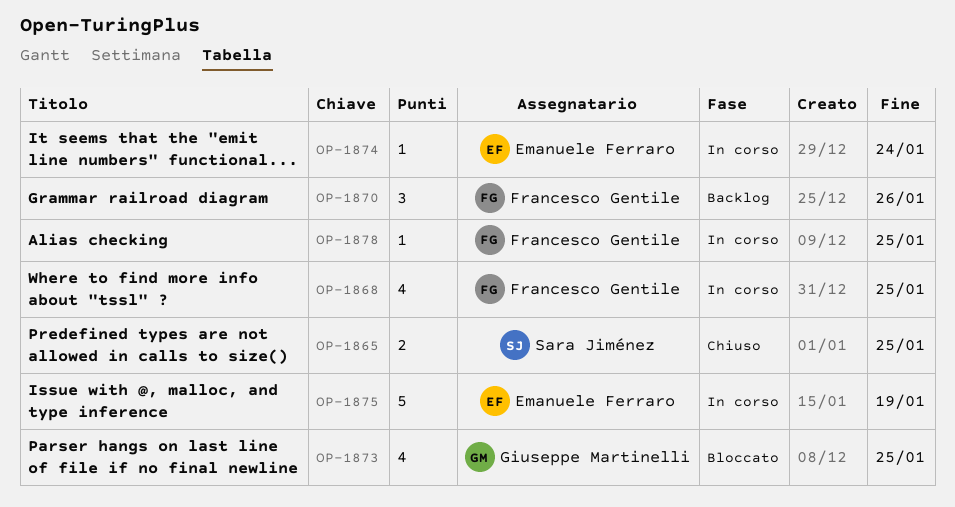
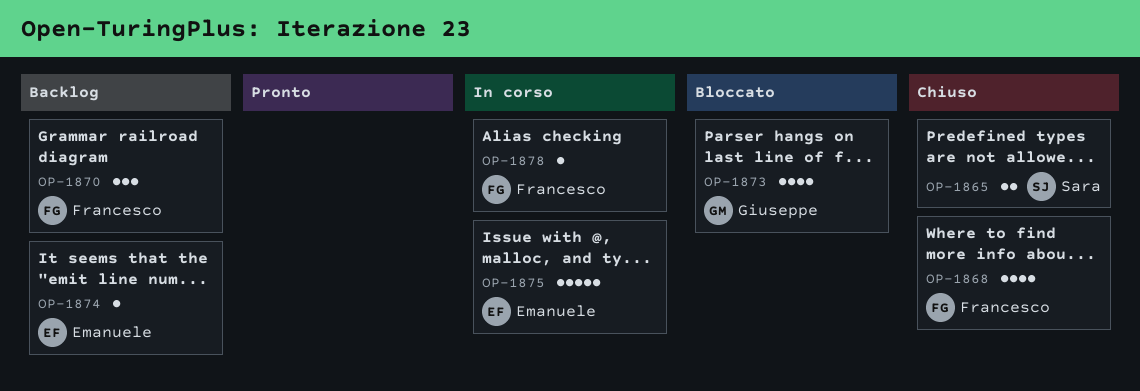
OP-1868, status: In corso -> Chiuso
OP-1874, status: In corso -> Backlog

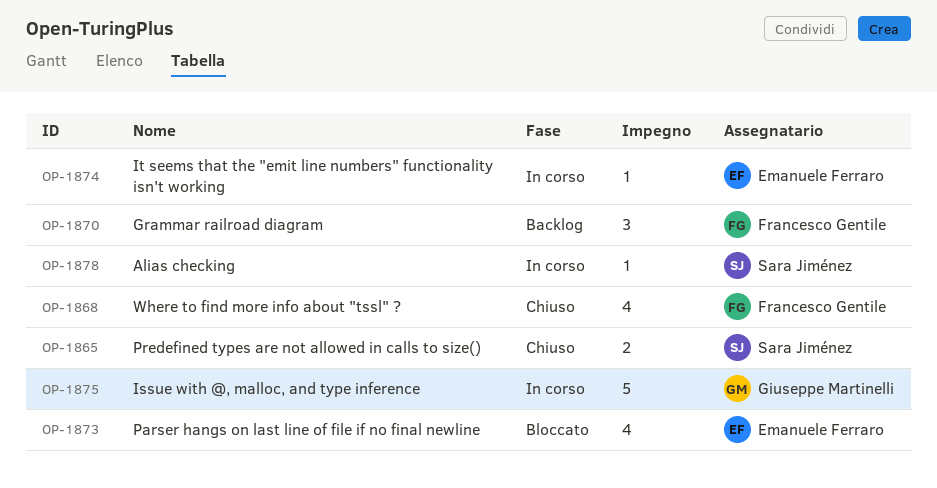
OP-1873, owner: Giuseppe Martinelli -> Emanuele Ferraro
OP-1874, status: Backlog -> In corso
OP-1875, owner: Emanuele Ferraro -> Giuseppe Martinelli
OP-1878, owner: Francesco Gentile -> Sara Jiménez

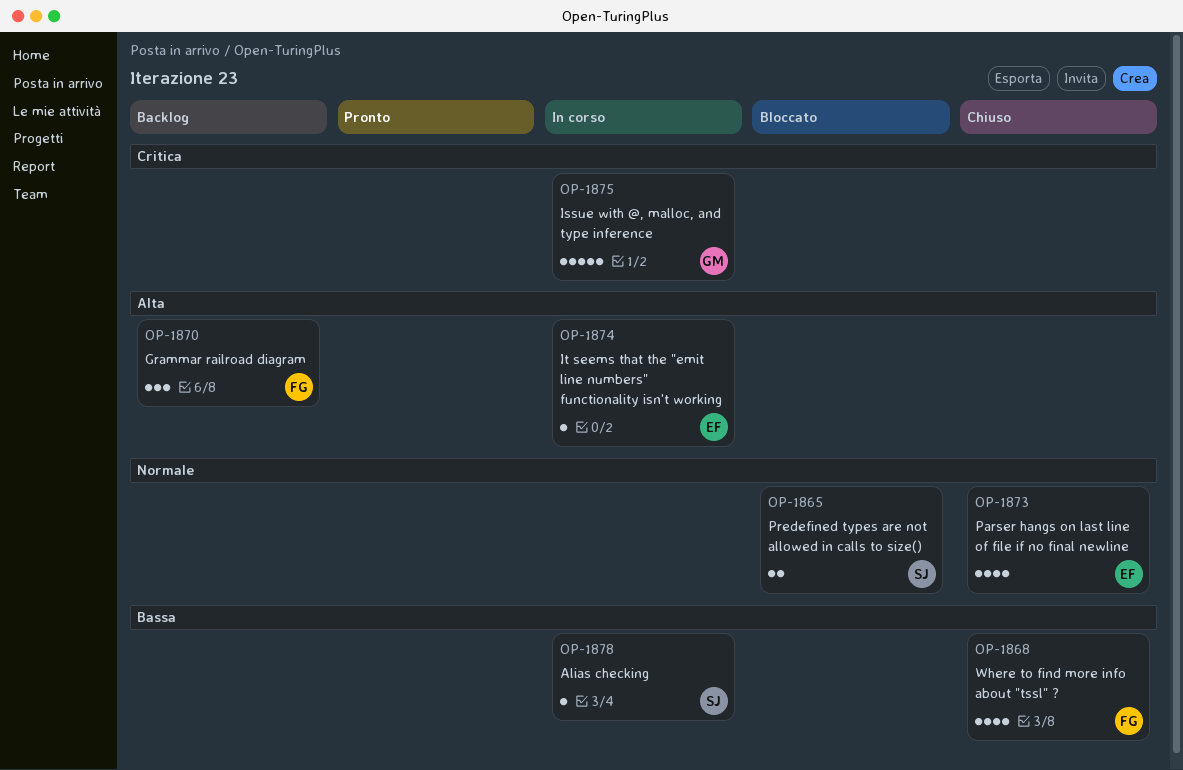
OP-1865, status: Chiuso -> Bloccato
OP-1873, status: Bloccato -> Chiuso

